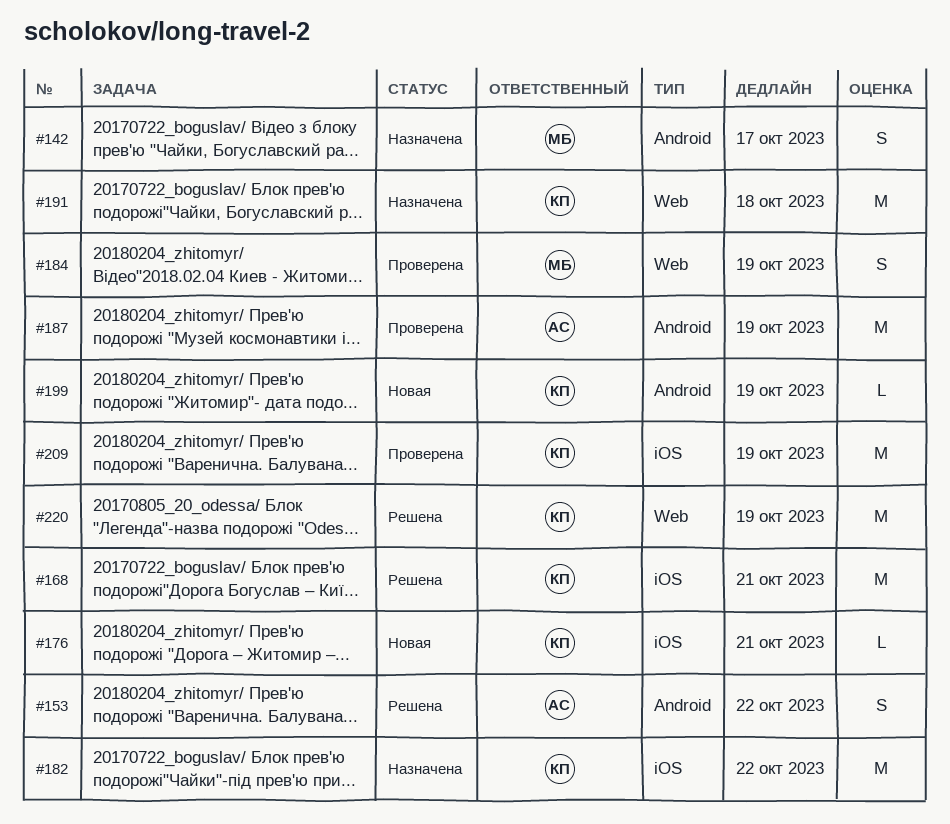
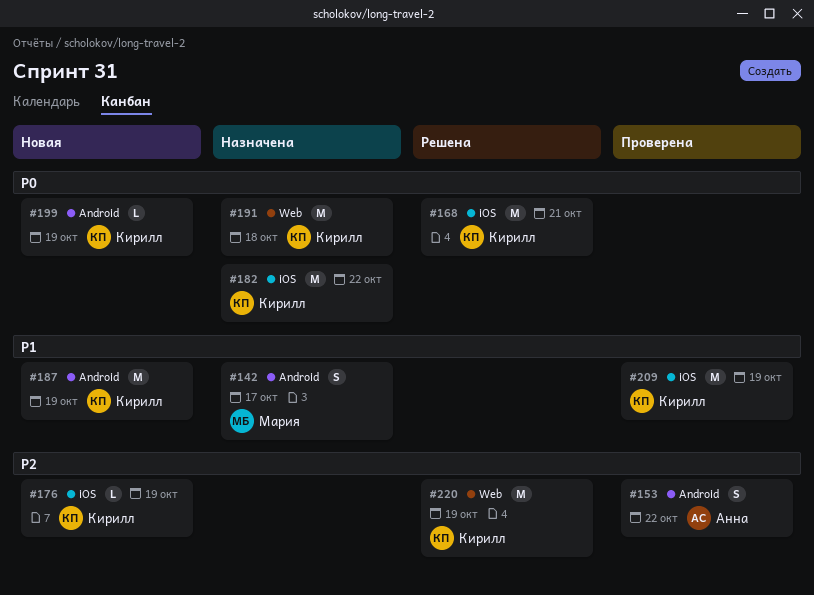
#153, status: Решена -> Проверена
#176, due: Oct 21 -> Oct 19
#184: present -> none
#187, status: Проверена -> Новая
#187, owner: Анна -> Кирилл

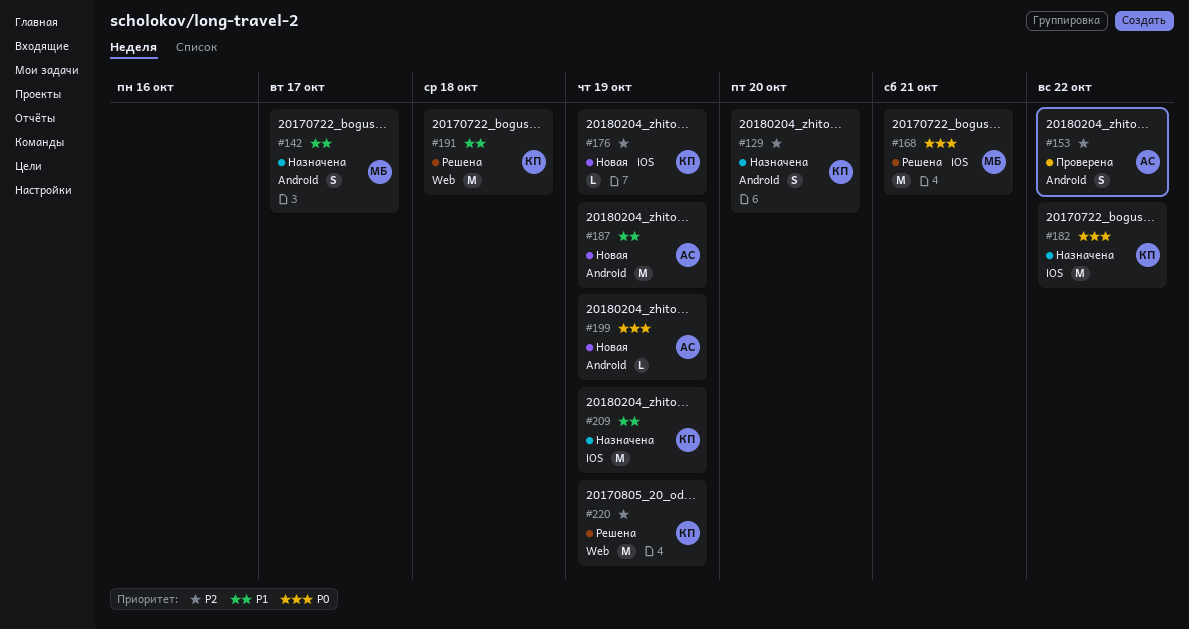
#129: none -> present
#168, owner: Кирилл -> Мария
#187, owner: Кирилл -> Анна
#191, status: Назначена -> Решена
#191, priority: P0 -> P1
#199, owner: Кирилл -> Анна
#209, status: Проверена -> Назначена

